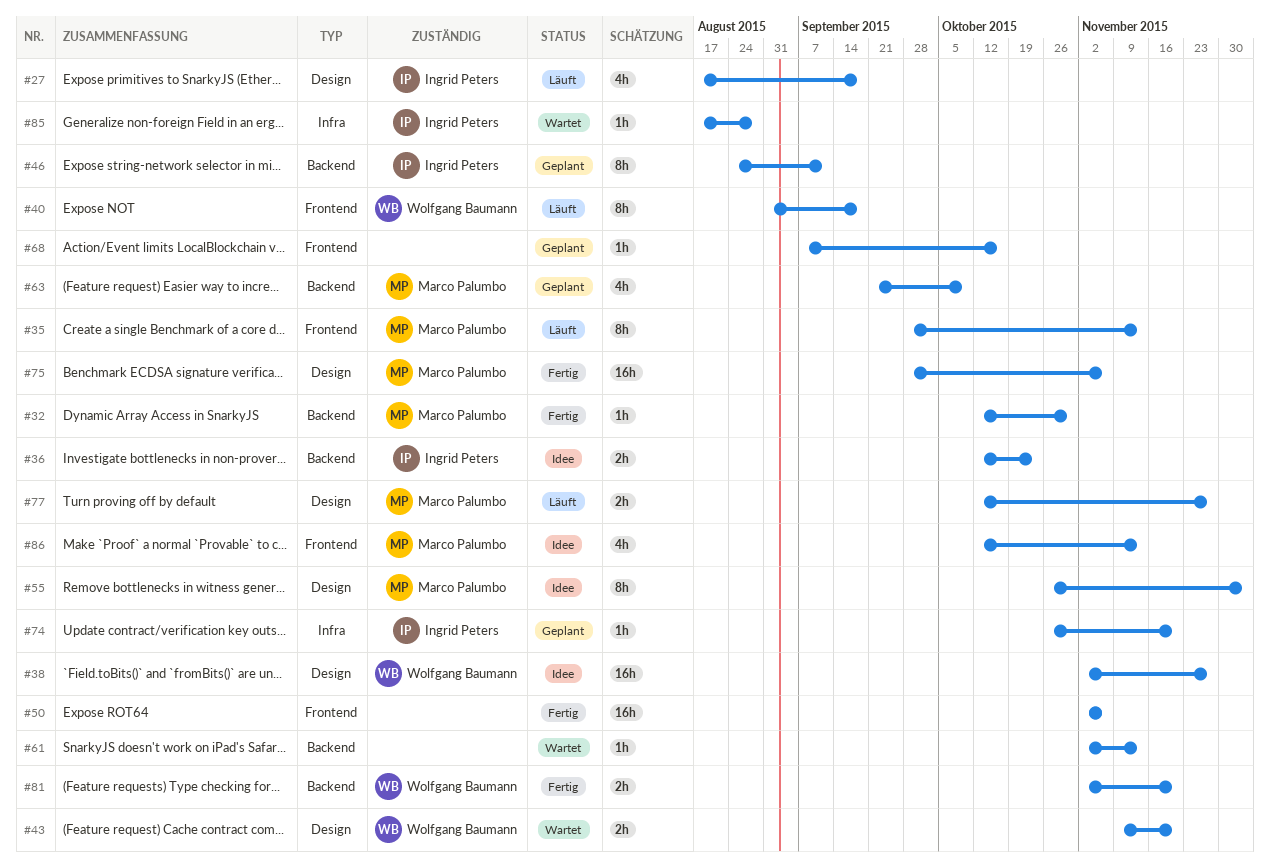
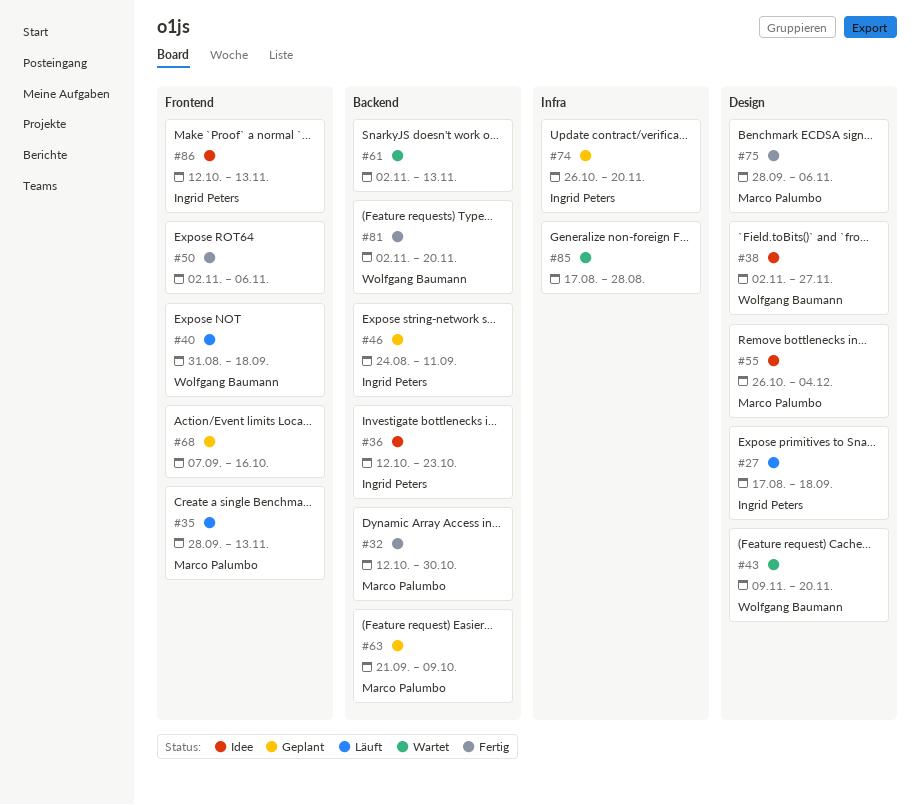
#77: present -> none
#85, owner: Ingrid Peters -> none
#86, owner: Marco Palumbo -> Ingrid Peters

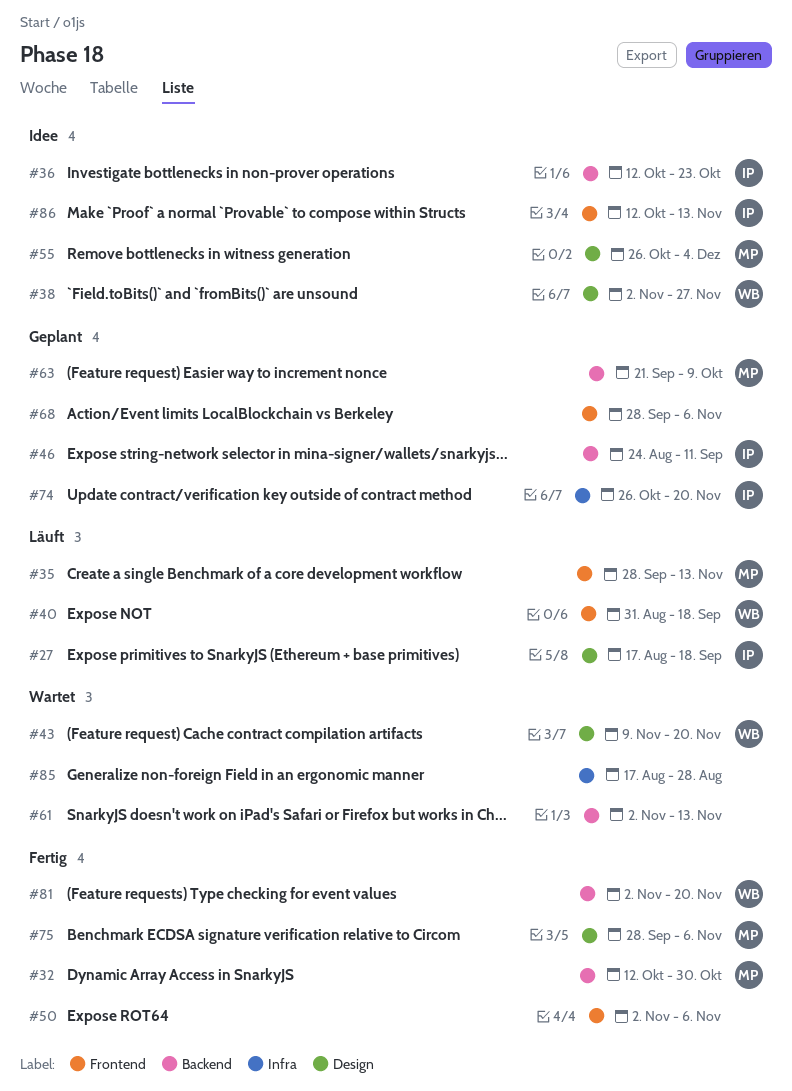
#68, start: Sep 7 -> Sep 28
#68, due: Oct 16 -> Nov 6

